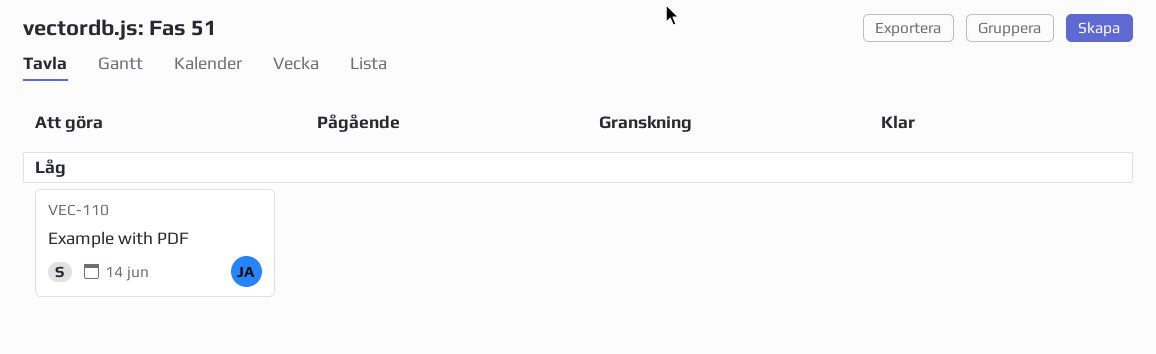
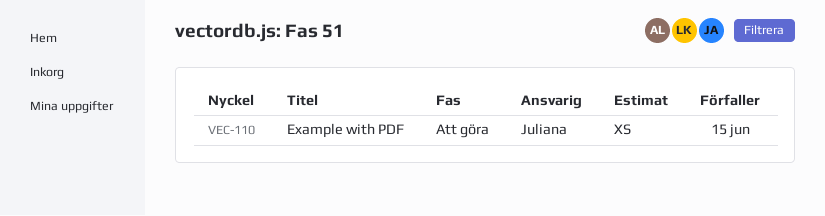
VEC-110, estimate: S -> XS
VEC-110, due: Jun 14 -> Jun 15

